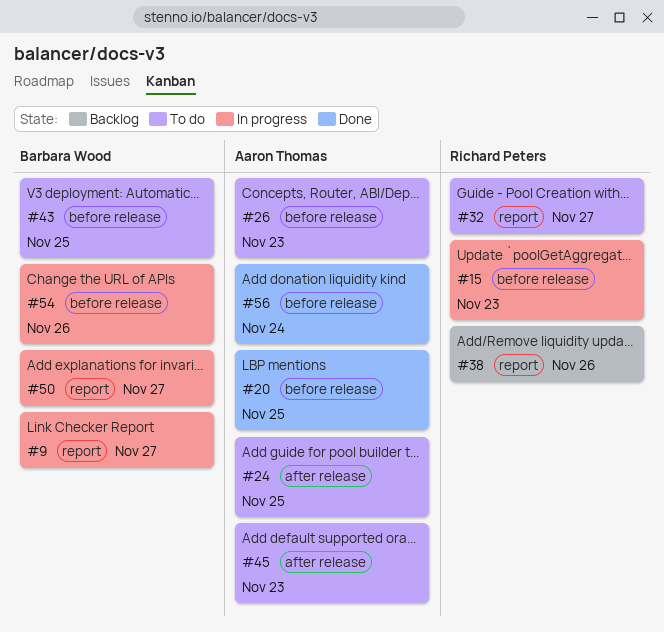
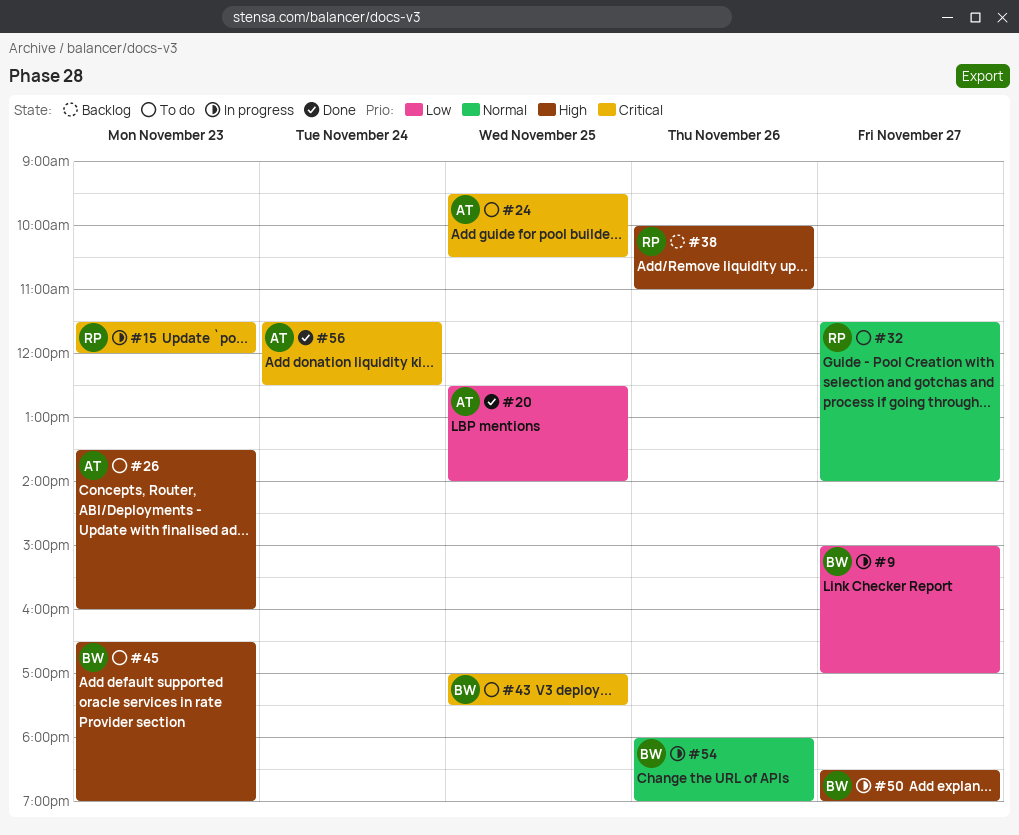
#45, owner: Aaron Thomas -> Barbara Wood

